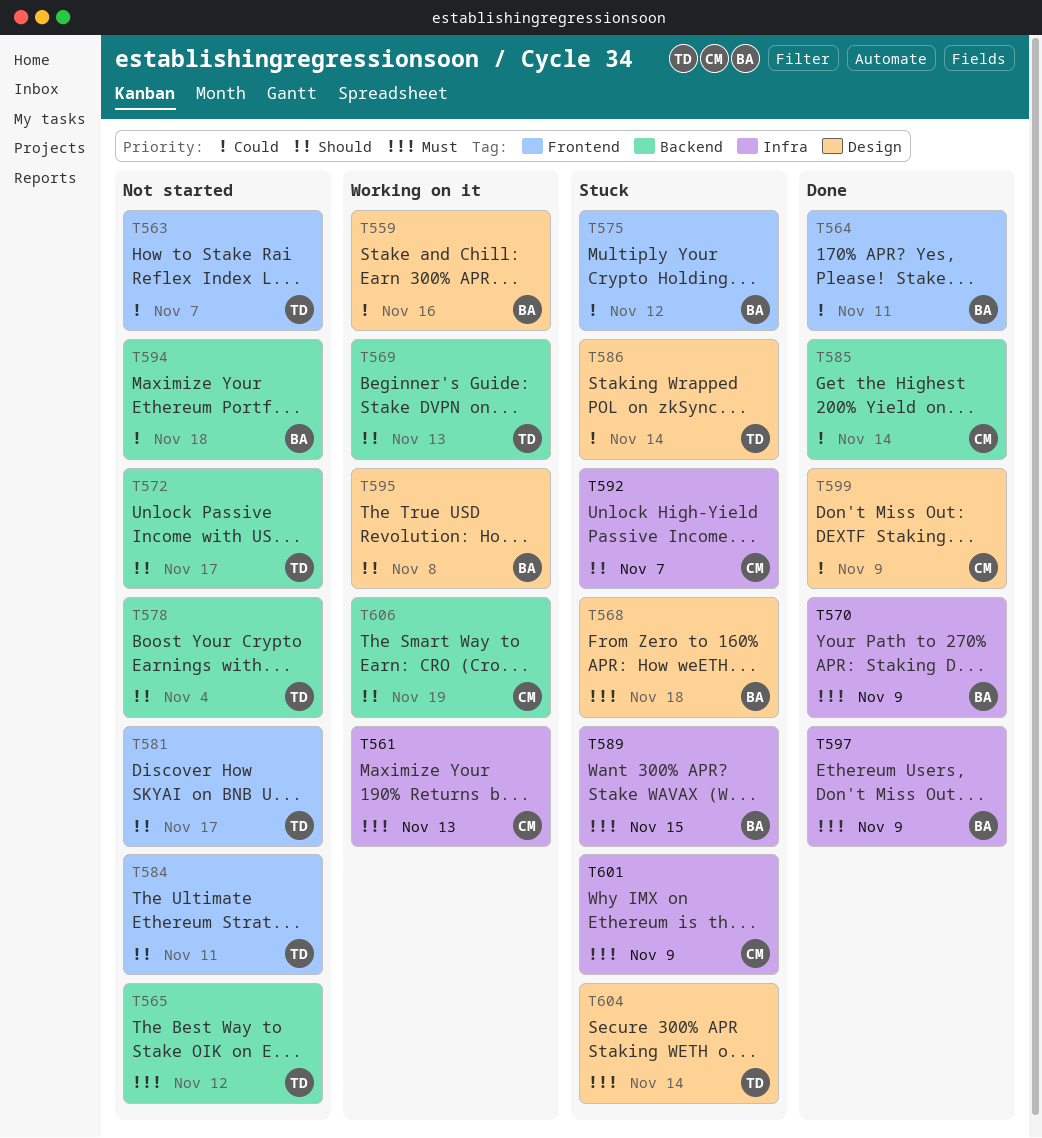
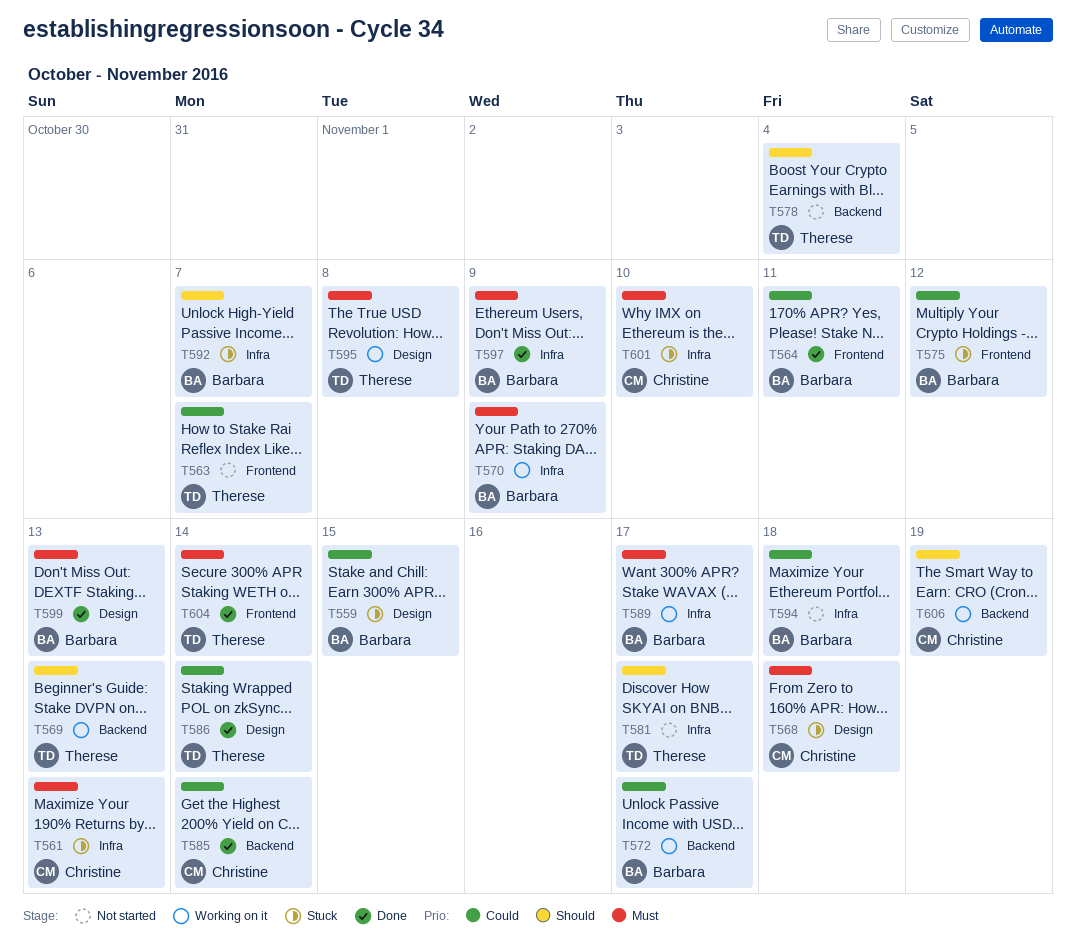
T559, status: Working on it -> Stuck
T559, due: Nov 16 -> Nov 15
T561, status: Working on it -> Stuck
T565: present -> none
T568, owner: Barbara -> Christine
T570, status: Done -> Working on it
T572, status: Not started -> Working on it
T572, owner: Therese -> Barbara
T572, priority: Should -> Could
T581, label: Frontend -> Infra
T584: present -> none
T586, status: Stuck -> Done
T589, status: Stuck -> Working on it
T589, due: Nov 15 -> Nov 17
T592, owner: Christine -> Barbara
T594, label: Backend -> Infra
T595, owner: Barbara -> Therese
T595, priority: Should -> Must
T599, owner: Christine -> Barbara
T599, priority: Could -> Must
T599, due: Nov 9 -> Nov 13
T601, due: Nov 9 -> Nov 10
T604, status: Stuck -> Done
T604, label: Design -> Frontend

